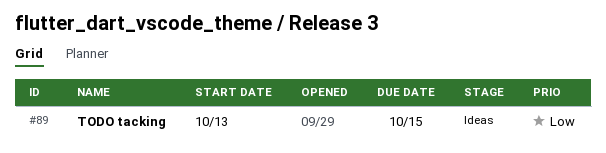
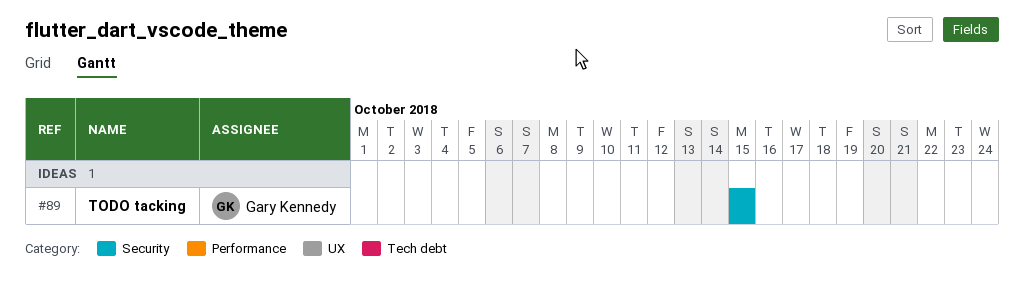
#89, start: Oct 13 -> Oct 15

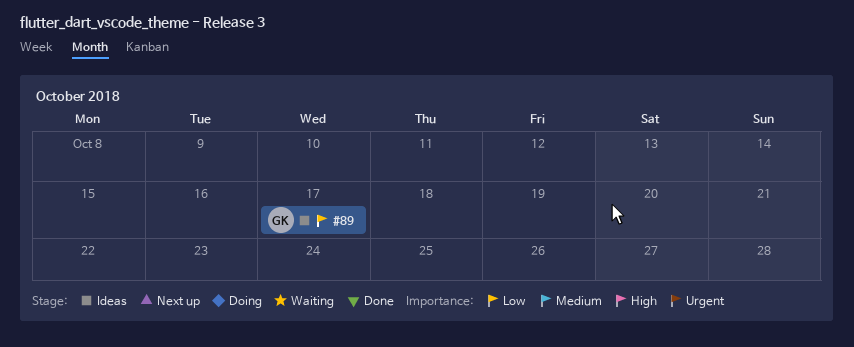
#89, start: Oct 15 -> Oct 17
#89, due: Oct 15 -> Oct 17

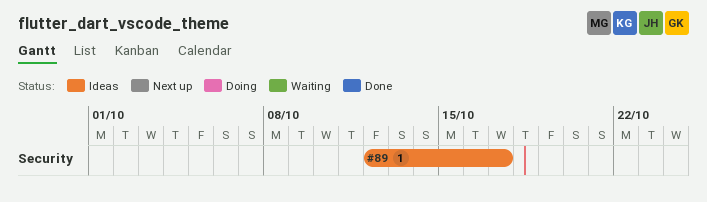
#89, start: Oct 17 -> Oct 12

